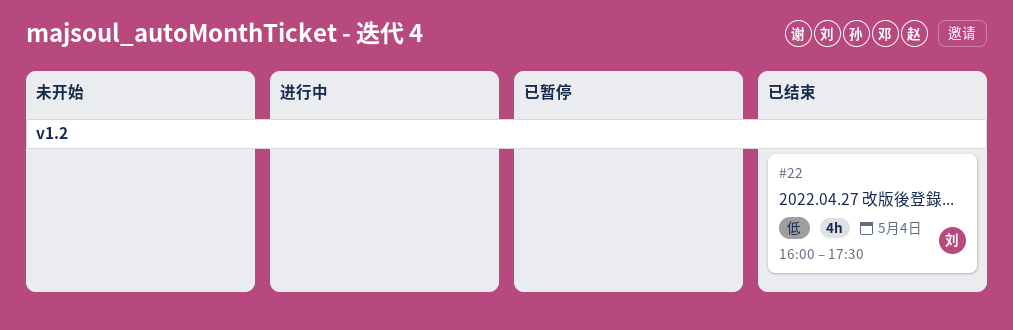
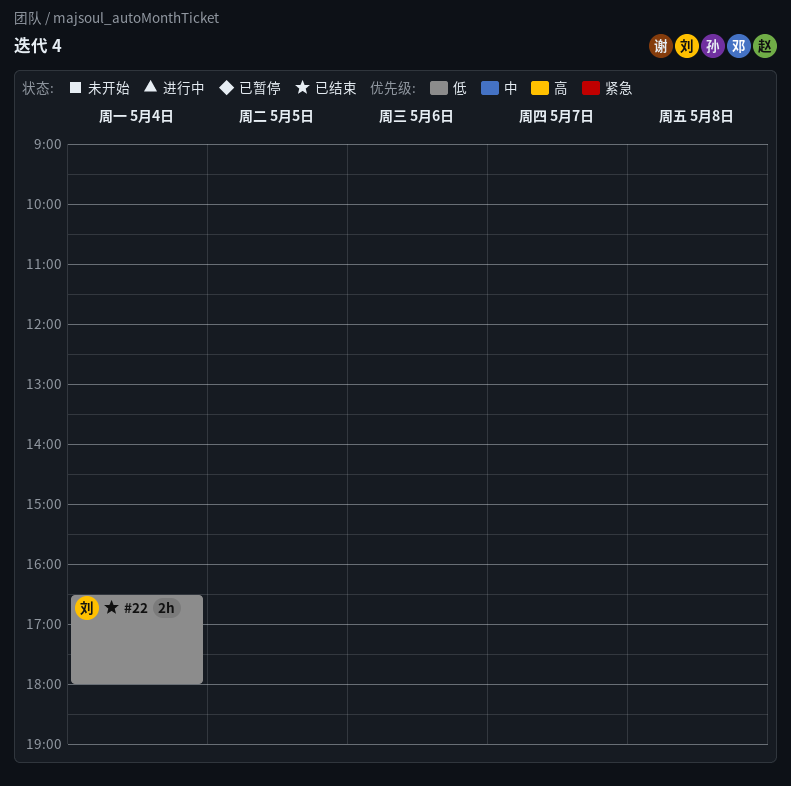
#22, estimate: 4h -> 2h
#22, begins: 16:00 -> 16:30
#22, ends: 17:30 -> 18:00

